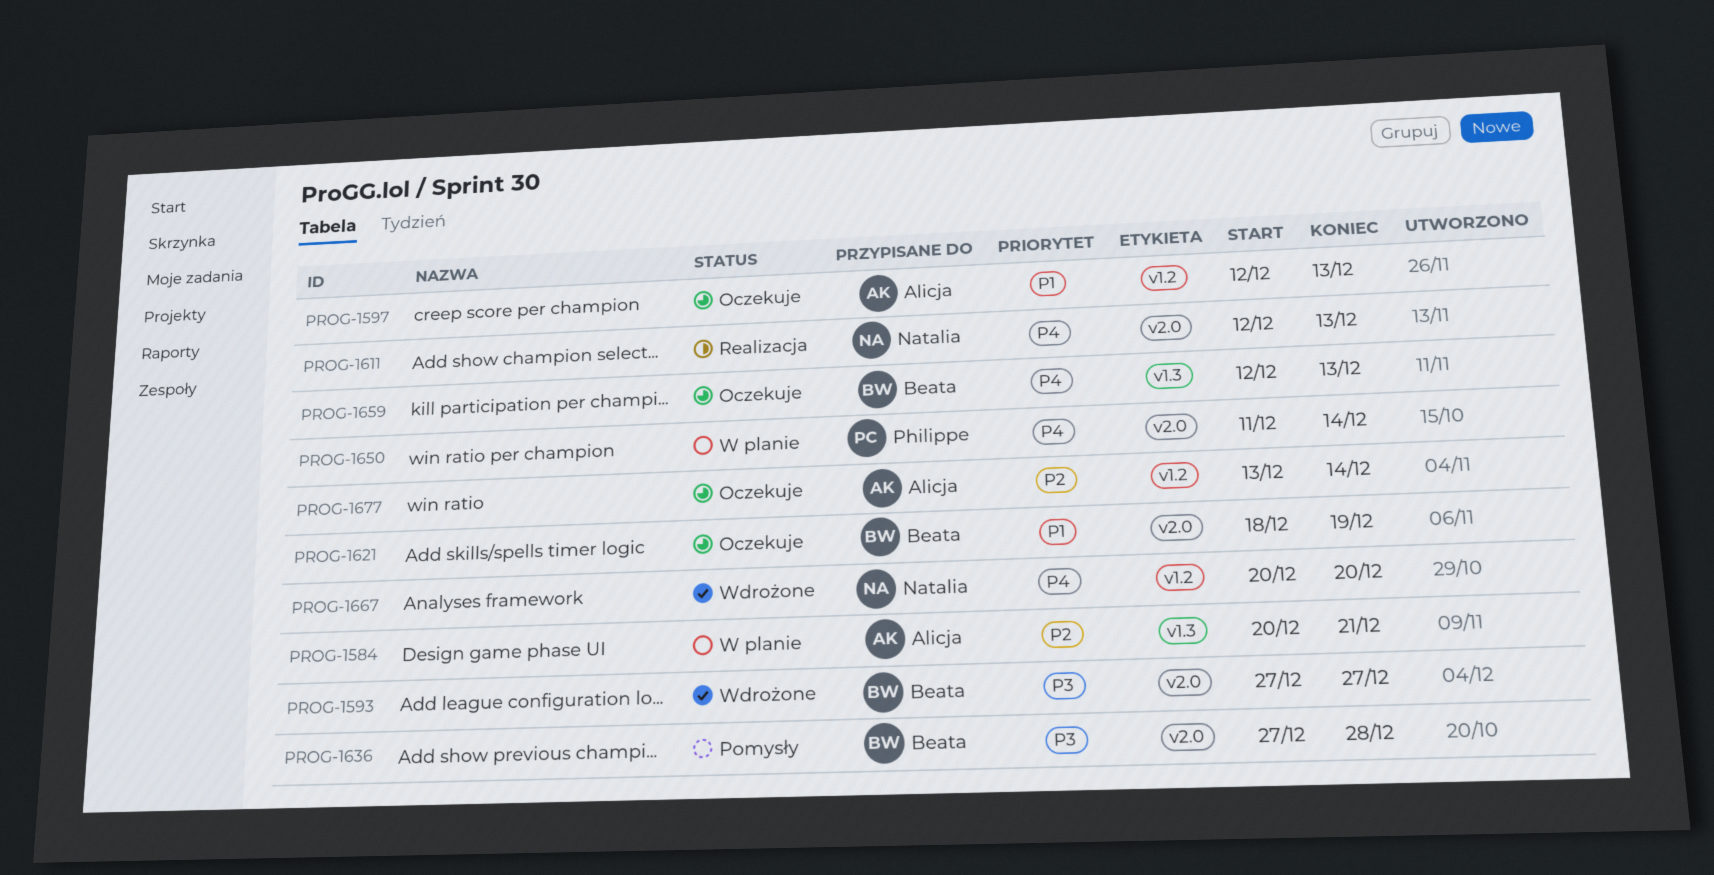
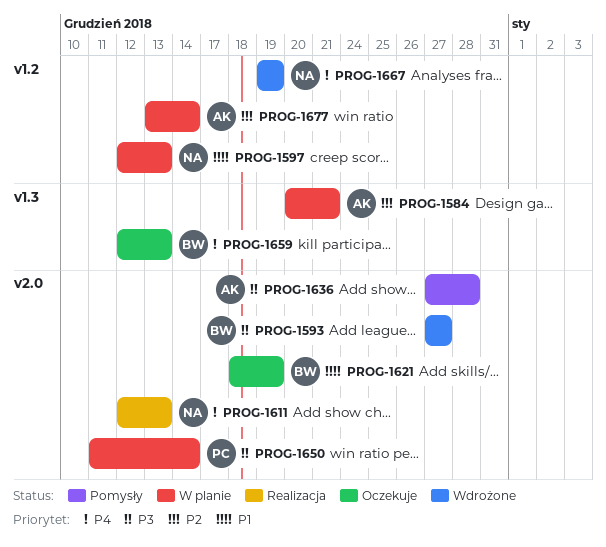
PROG-1597, status: Oczekuje -> W planie
PROG-1597, owner: Alicja -> Natalia
PROG-1636, owner: Beata -> Alicja
PROG-1650, priority: P4 -> P3
PROG-1667, start: Dec 20 -> Dec 19
PROG-1667, due: Dec 20 -> Dec 19
PROG-1677, status: Oczekuje -> W planie

